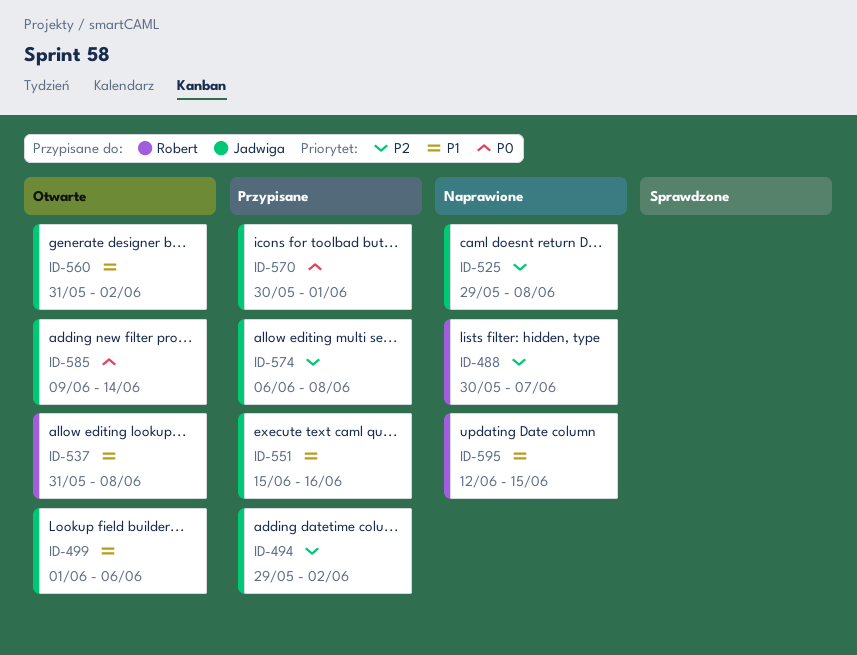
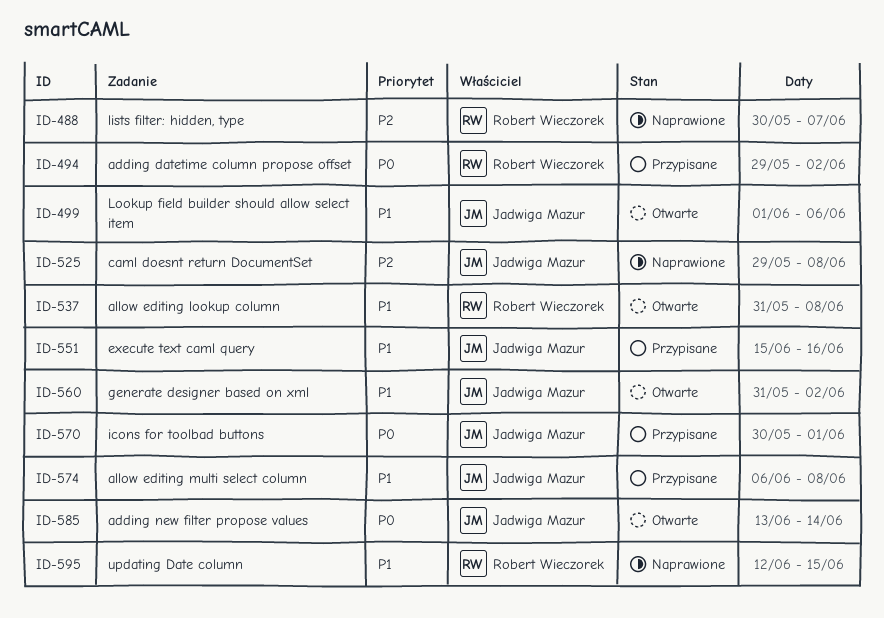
ID-494, owner: Jadwiga Mazur -> Robert Wieczorek
ID-494, priority: P2 -> P0
ID-574, priority: P2 -> P1
ID-585, start: Jun 9 -> Jun 13

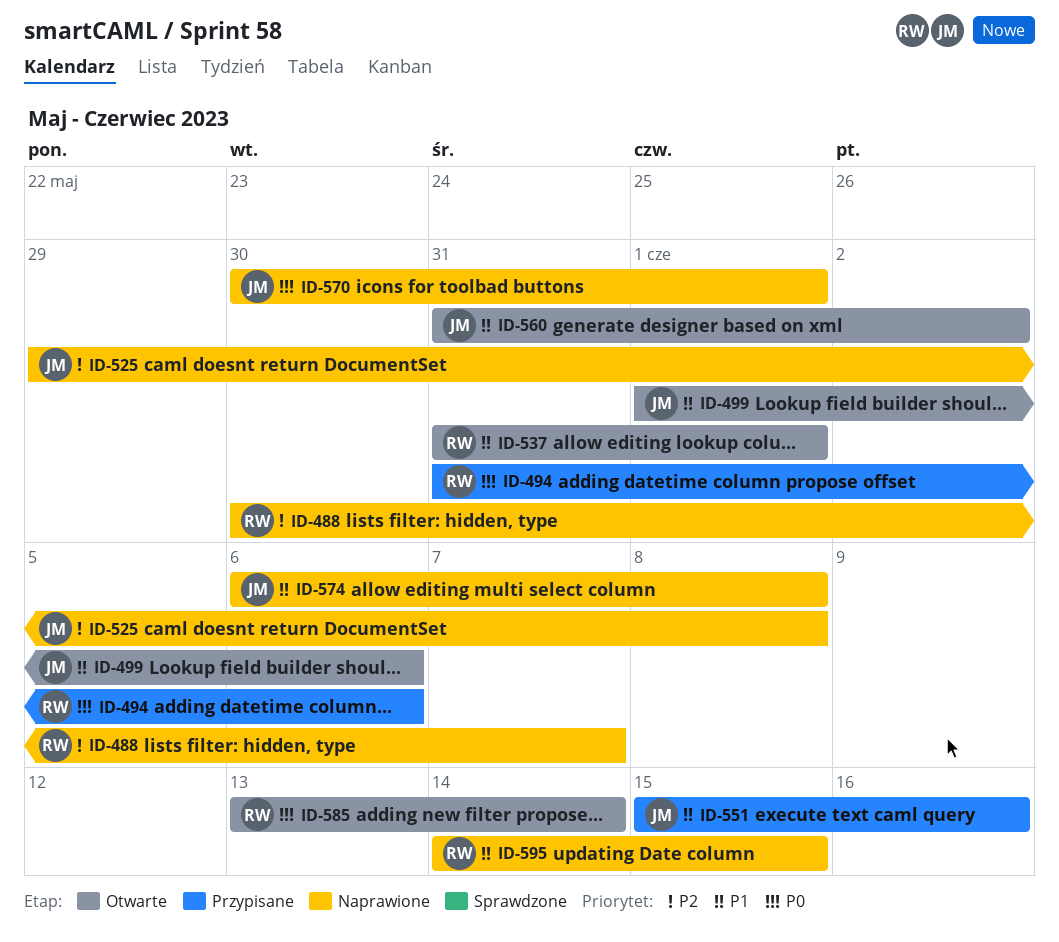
ID-494, start: May 29 -> May 31
ID-494, due: Jun 2 -> Jun 6
ID-537, due: Jun 8 -> Jun 1
ID-570, status: Przypisane -> Naprawione
ID-574, status: Przypisane -> Naprawione
ID-585, owner: Jadwiga Mazur -> Robert Wieczorek
ID-595, start: Jun 12 -> Jun 14

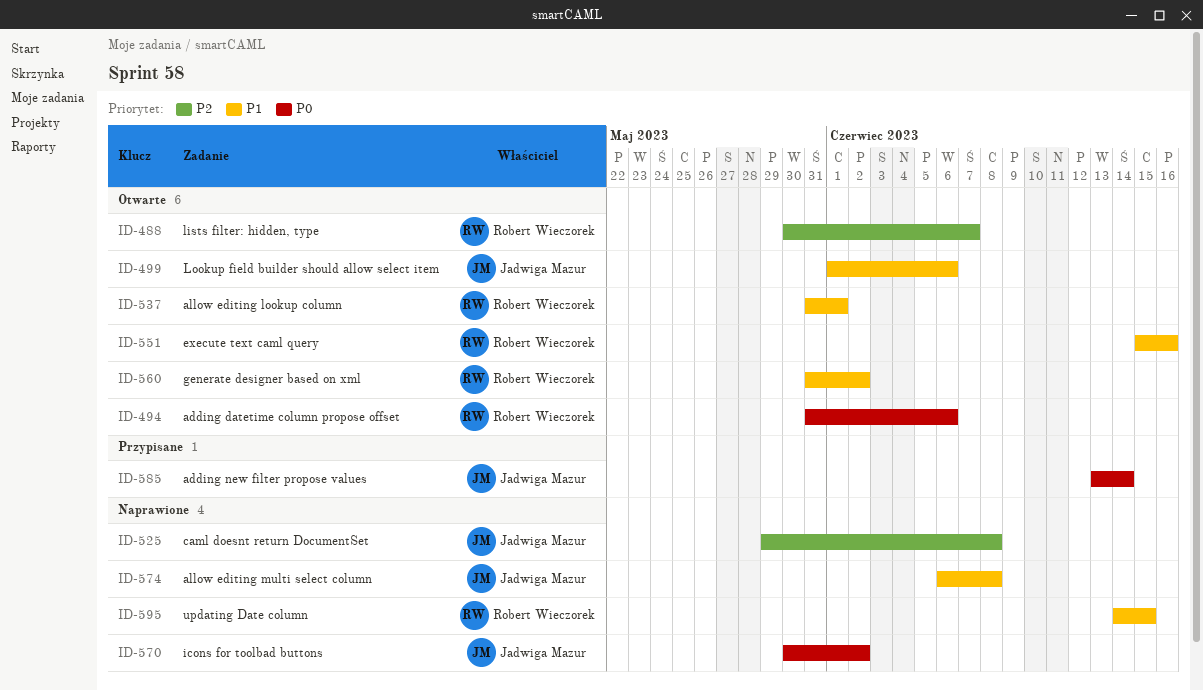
ID-488, status: Naprawione -> Otwarte
ID-494, status: Przypisane -> Otwarte
ID-551, status: Przypisane -> Otwarte
ID-551, owner: Jadwiga Mazur -> Robert Wieczorek
ID-560, owner: Jadwiga Mazur -> Robert Wieczorek
ID-570, due: Jun 1 -> Jun 2
ID-585, status: Otwarte -> Przypisane
ID-585, owner: Robert Wieczorek -> Jadwiga Mazur

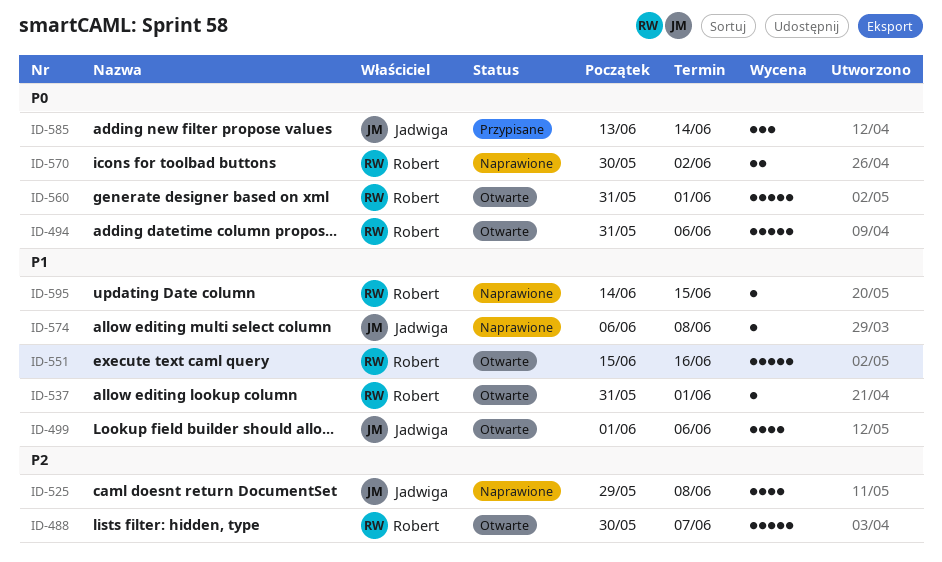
ID-560, priority: P1 -> P0
ID-560, due: Jun 2 -> Jun 1
ID-570, owner: Jadwiga Mazur -> Robert Wieczorek

